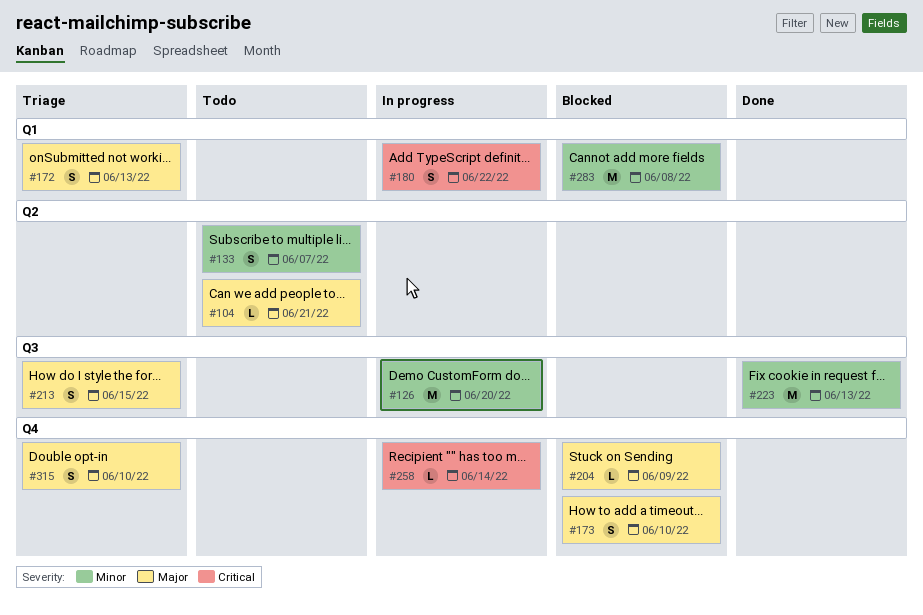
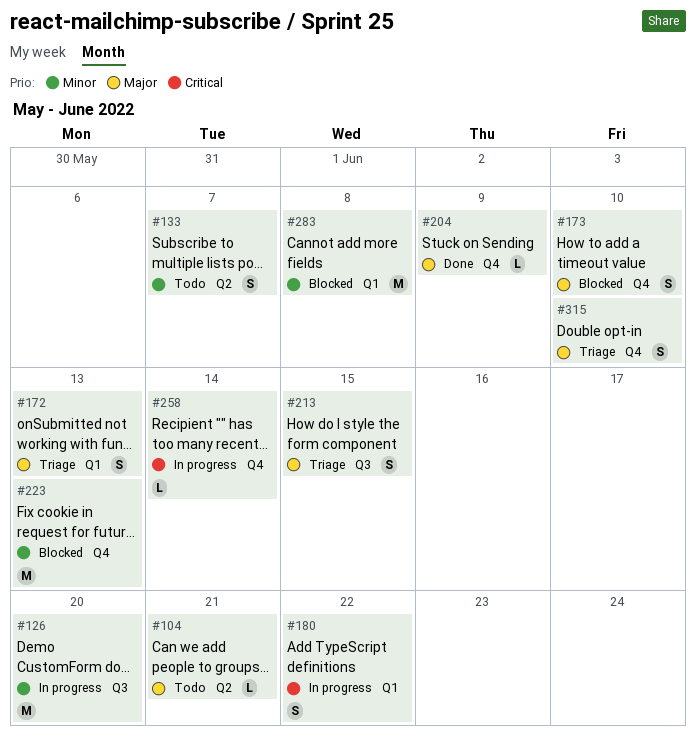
#204, status: Blocked -> Done
#223, status: Done -> Blocked
#223, label: Q3 -> Q4

